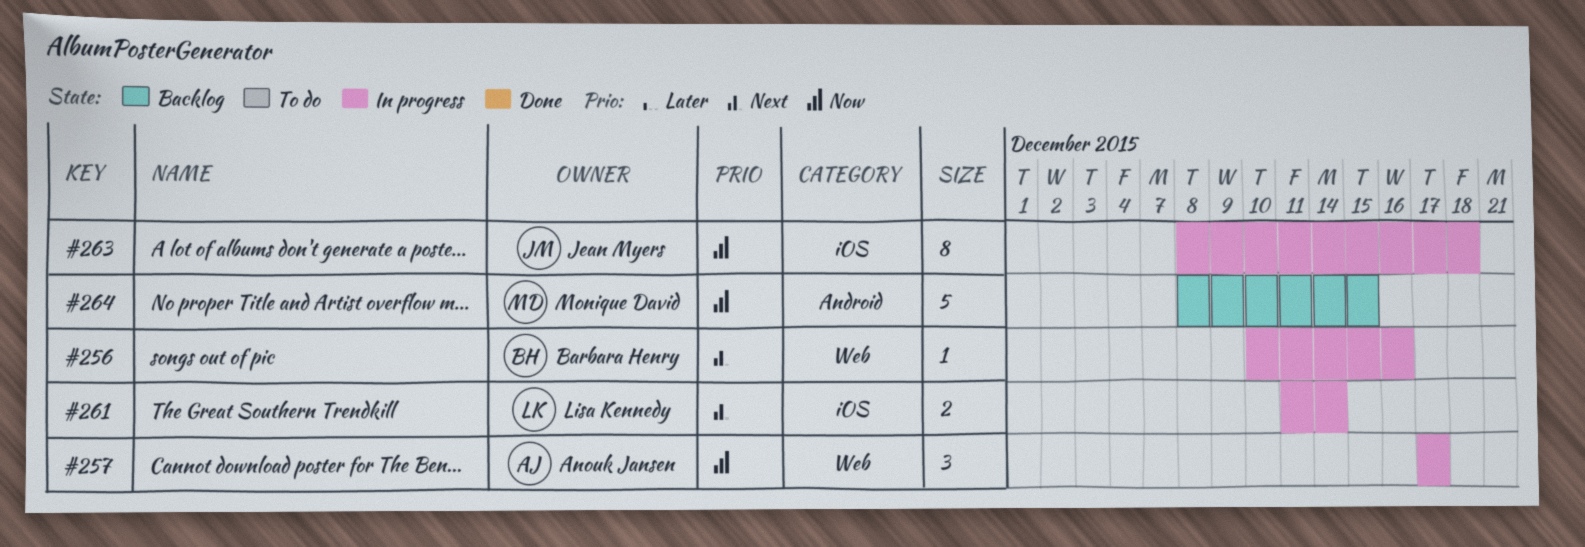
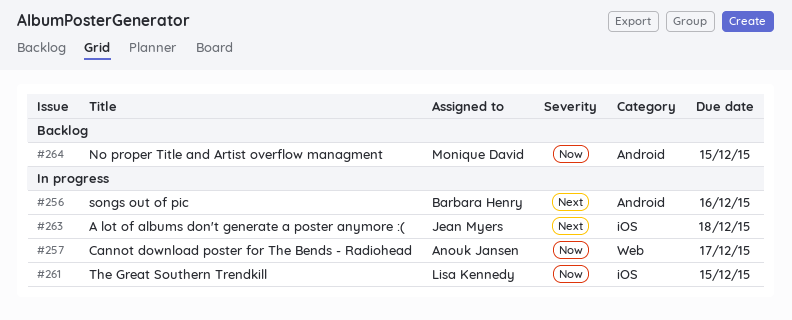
#256, label: Web -> Android
#261, priority: Next -> Now
#261, due: Dec 14 -> Dec 15
#263, priority: Now -> Next

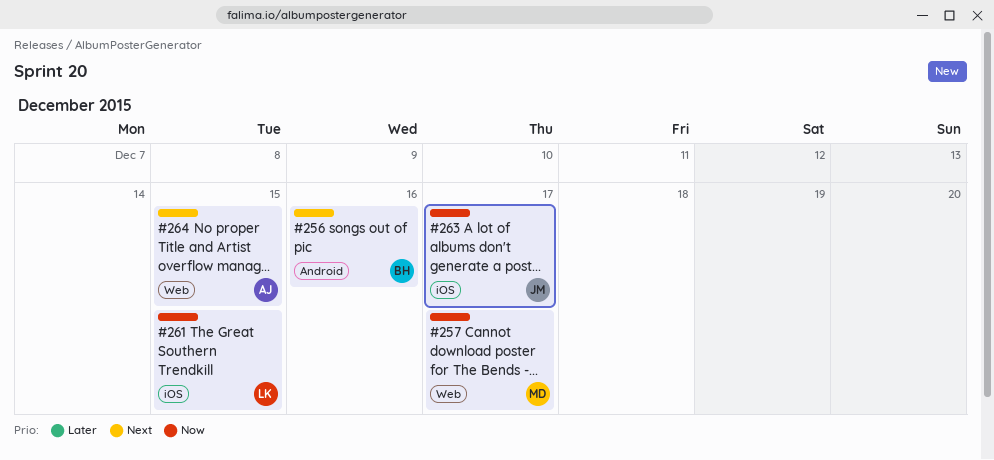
#257, owner: Anouk Jansen -> Monique David
#263, priority: Next -> Now
#263, due: Dec 18 -> Dec 17
#264, owner: Monique David -> Anouk Jansen
#264, priority: Now -> Next
#264, label: Android -> Web

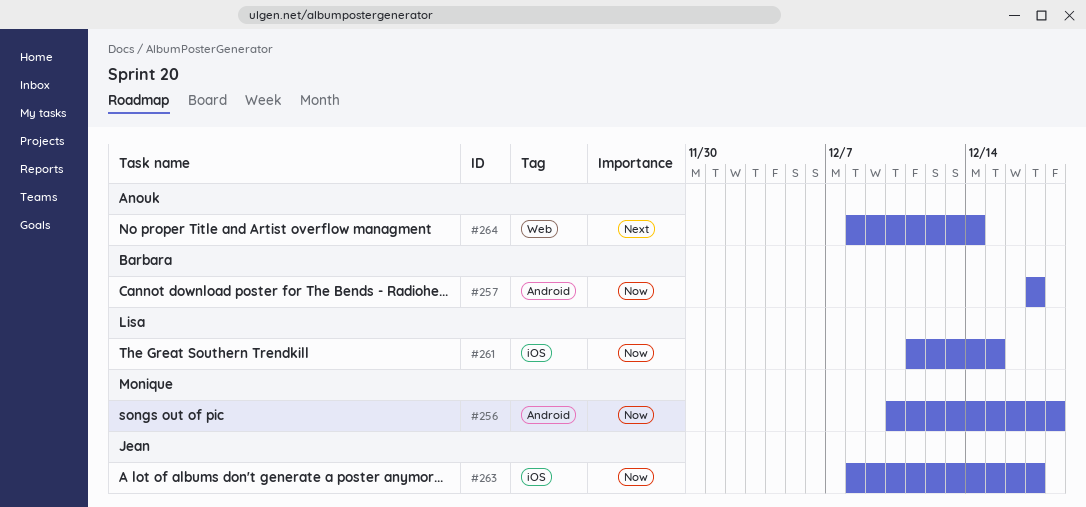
#256, owner: Barbara -> Monique
#256, priority: Next -> Now
#256, due: Dec 16 -> Dec 18
#257, owner: Monique -> Barbara
#257, label: Web -> Android
#264, due: Dec 15 -> Dec 14

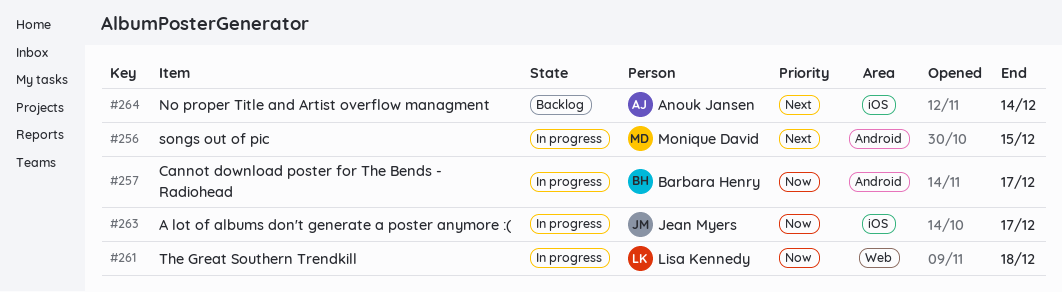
#256, priority: Now -> Next
#256, due: Dec 18 -> Dec 15
#261, label: iOS -> Web
#261, due: Dec 15 -> Dec 18
#264, label: Web -> iOS

